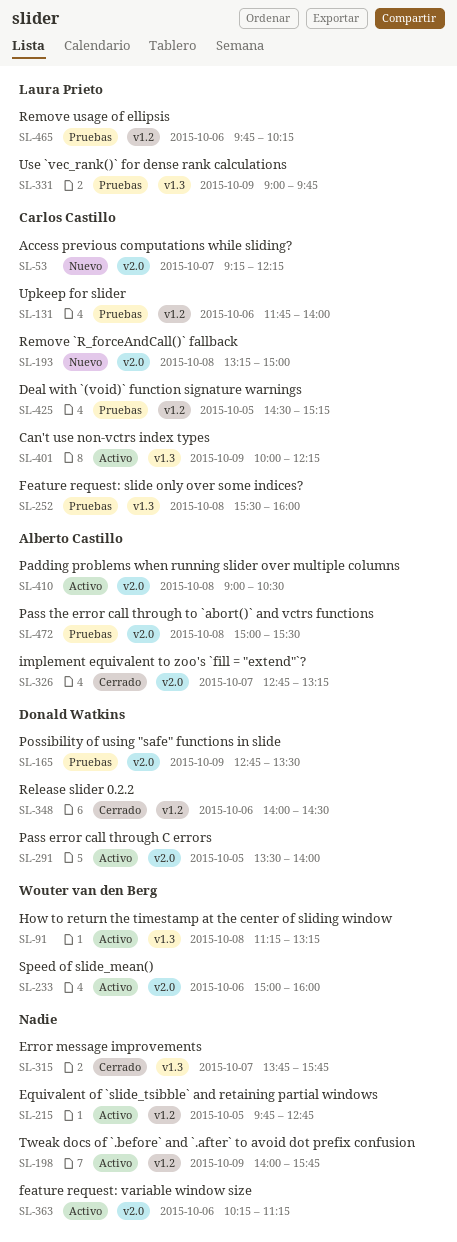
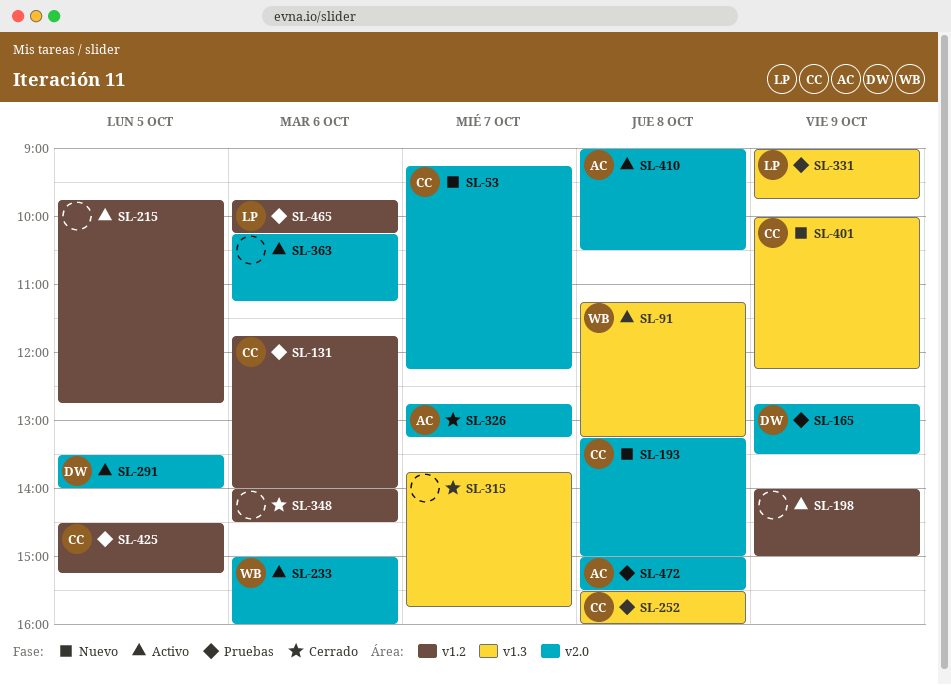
SL-198, ends: 15:45 -> 15:00
SL-348, owner: Donald Watkins -> none
SL-401, status: Activo -> Nuevo

